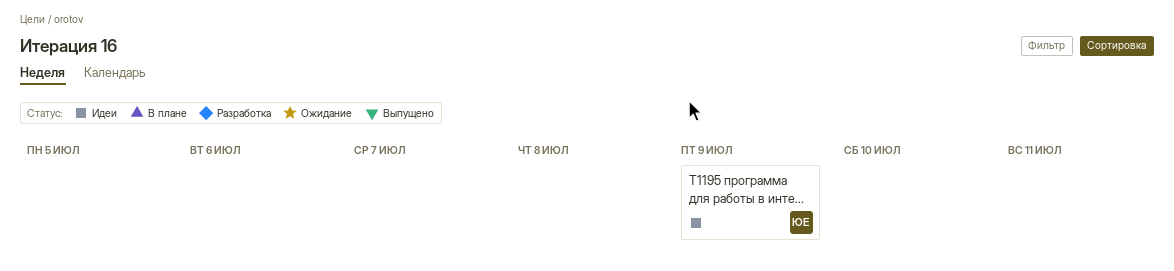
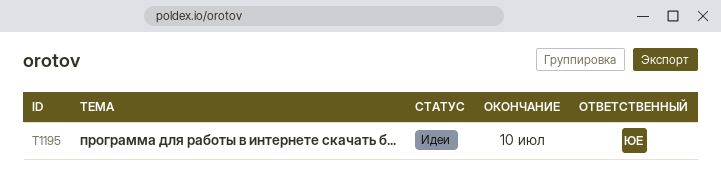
T1195, due: Jul 9 -> Jul 10

